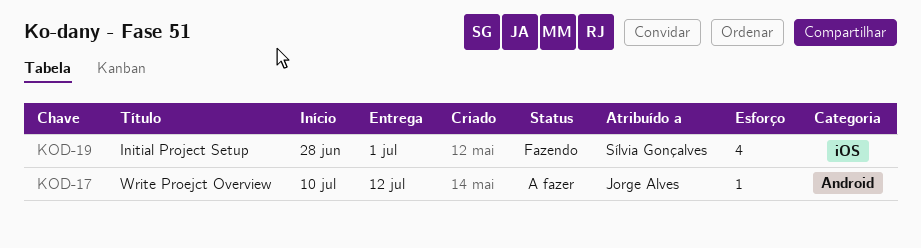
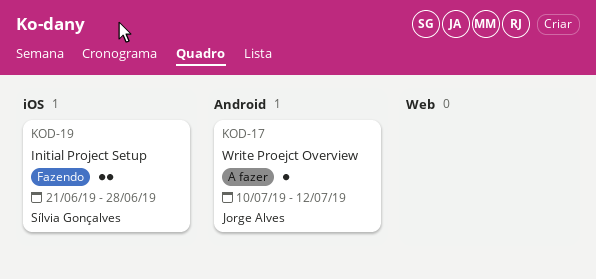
KOD-19, estimate: 4 -> 2
KOD-19, start: Jun 28 -> Jun 21
KOD-19, due: Jul 1 -> Jun 28

